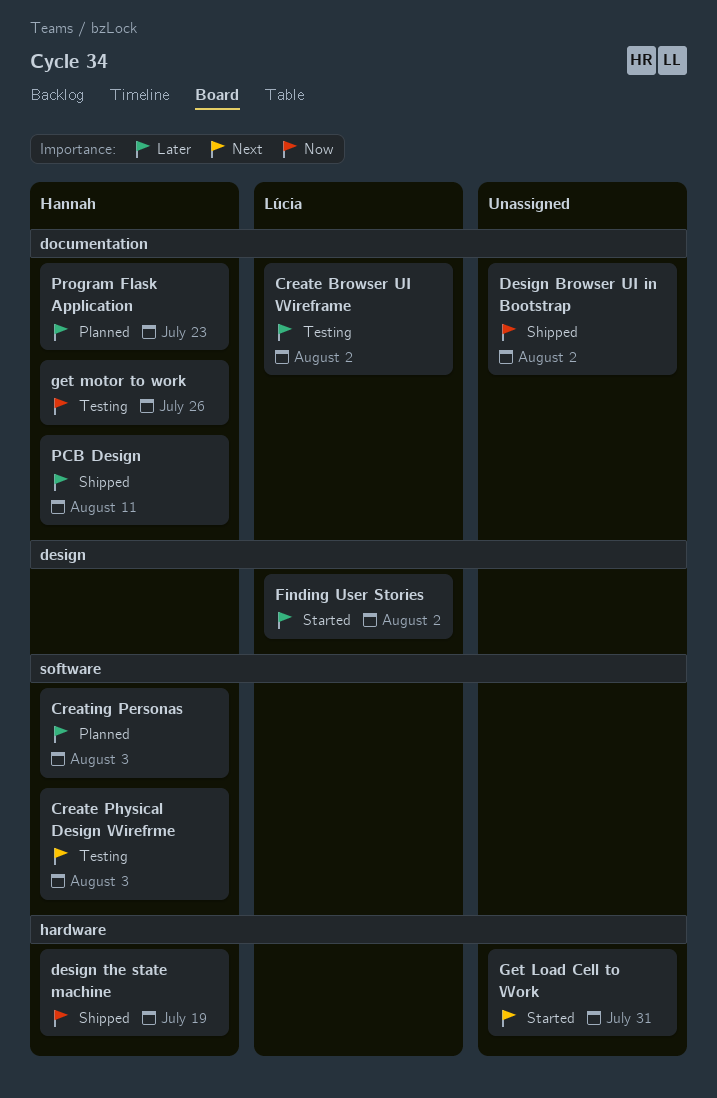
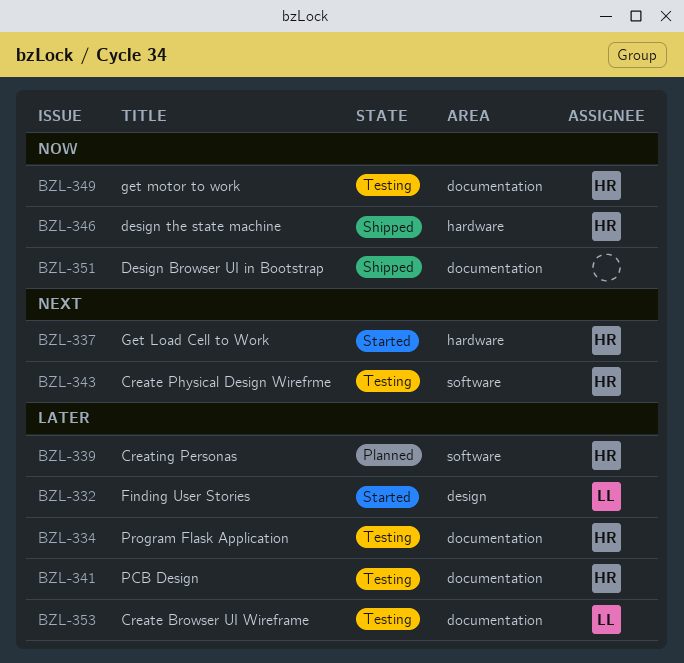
Get Load Cell to Work, owner: none -> Hannah
PCB Design, status: Shipped -> Testing
Program Flask Application, status: Planned -> Testing

